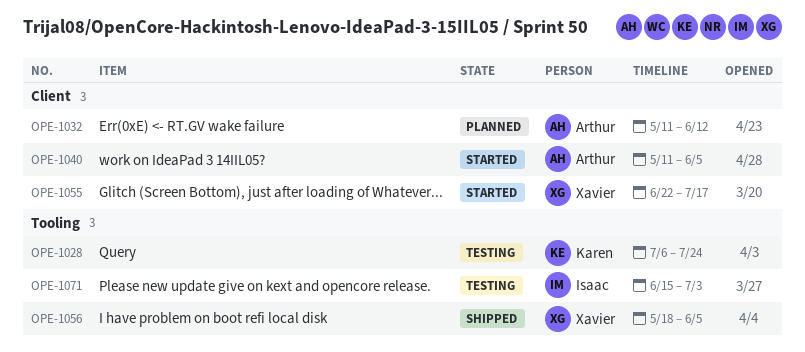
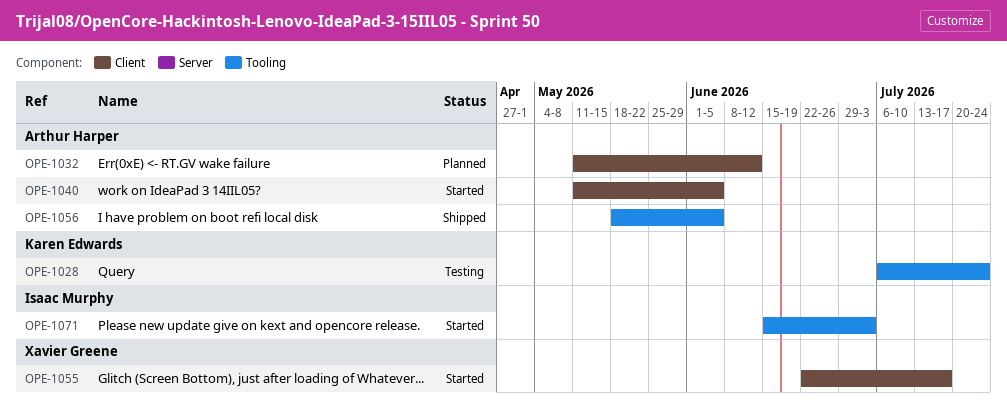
OPE-1056, owner: Xavier Greene -> Arthur Harper
OPE-1071, status: Testing -> Started

